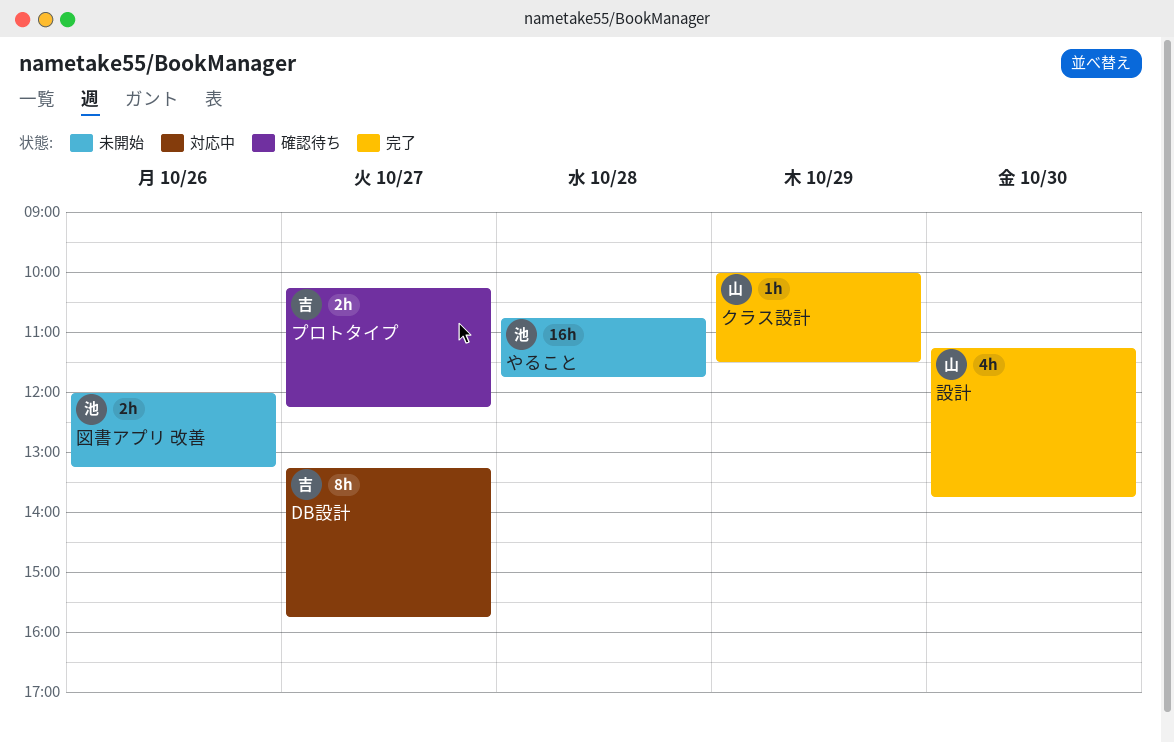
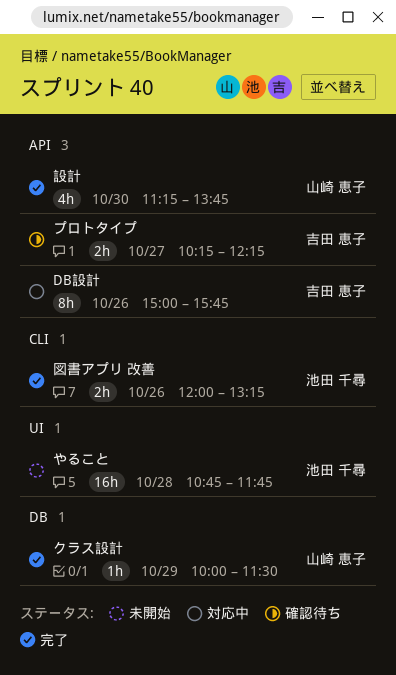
DB設計, day: Oct 27 -> Oct 26
DB設計, begins: 13:15 -> 15:00
図書アプリ 改善, status: 未開始 -> 完了

